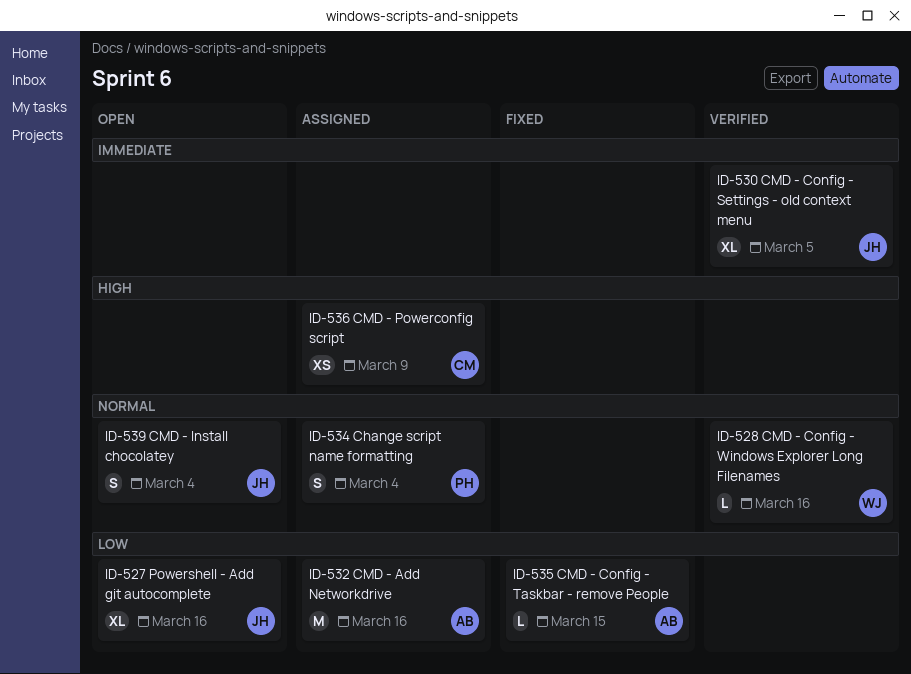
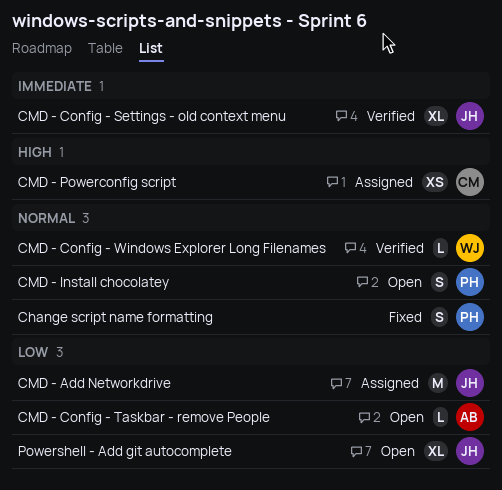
Change script name formatting, status: Assigned -> Fixed
CMD - Add Networkdrive, owner: AB -> JH
CMD - Config - Taskbar - remove People, status: Fixed -> Open
CMD - Install chocolatey, owner: JH -> PH

